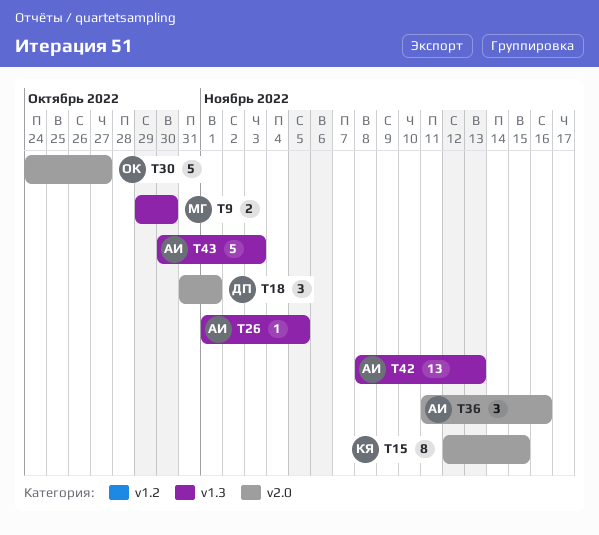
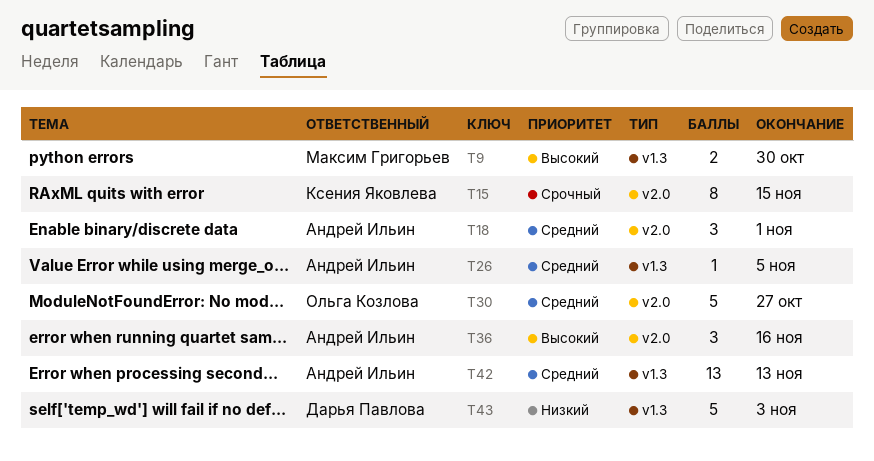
T18, owner: Дарья Павлова -> Андрей Ильин
T43, owner: Андрей Ильин -> Дарья Павлова

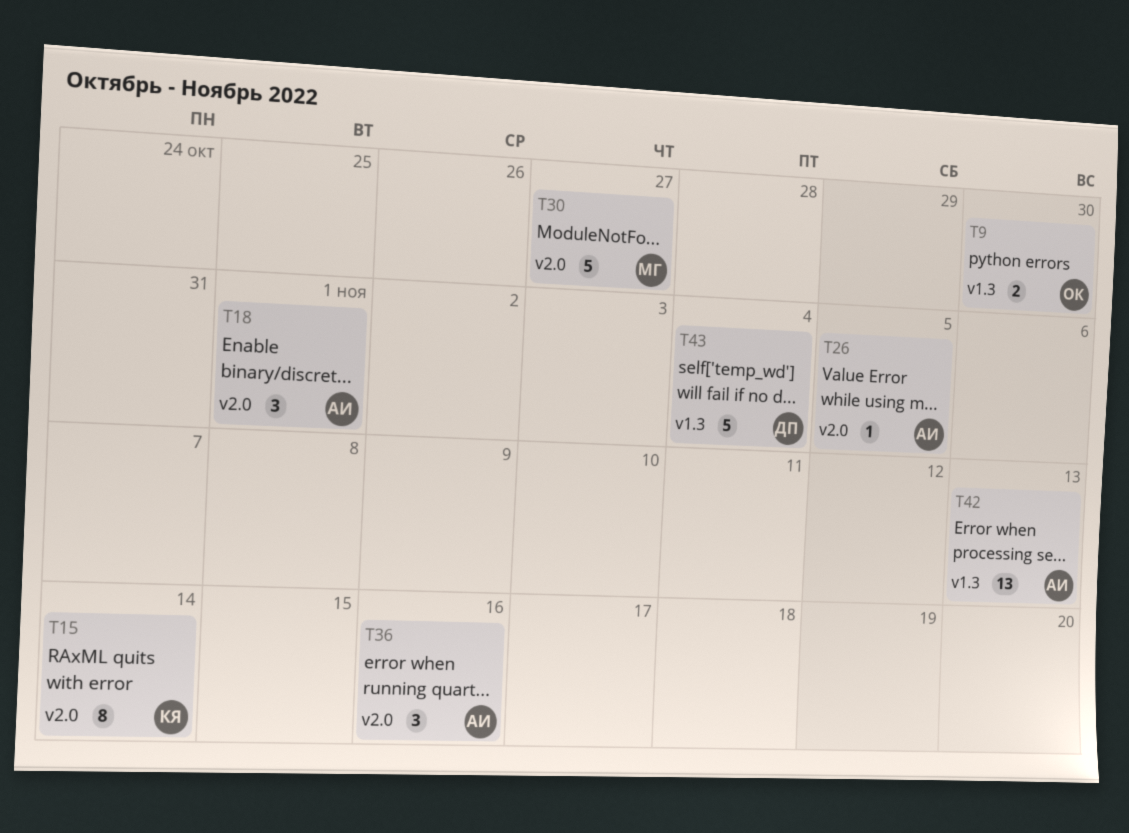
T9, owner: Максим Григорьев -> Ольга Козлова
T15, due: Nov 15 -> Nov 14
T26, label: v1.3 -> v2.0
T30, owner: Ольга Козлова -> Максим Григорьев
T43, due: Nov 3 -> Nov 4

